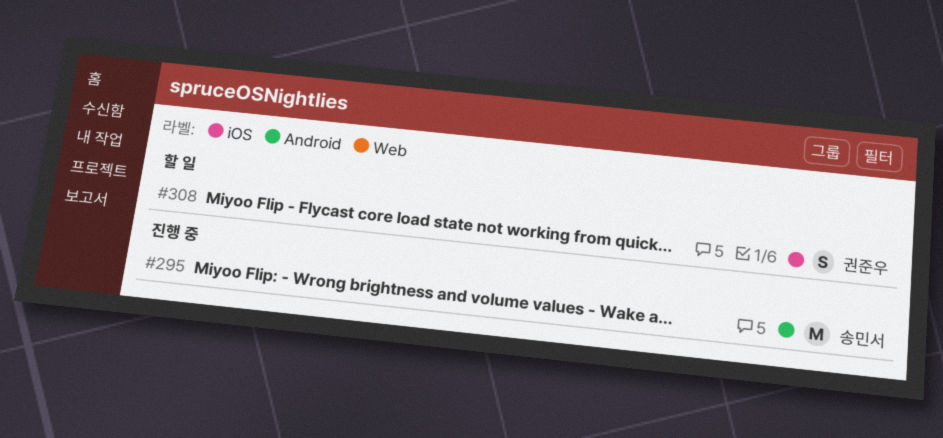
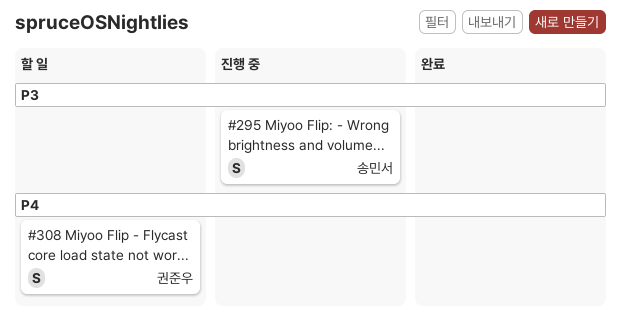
#295, estimate: M -> S

